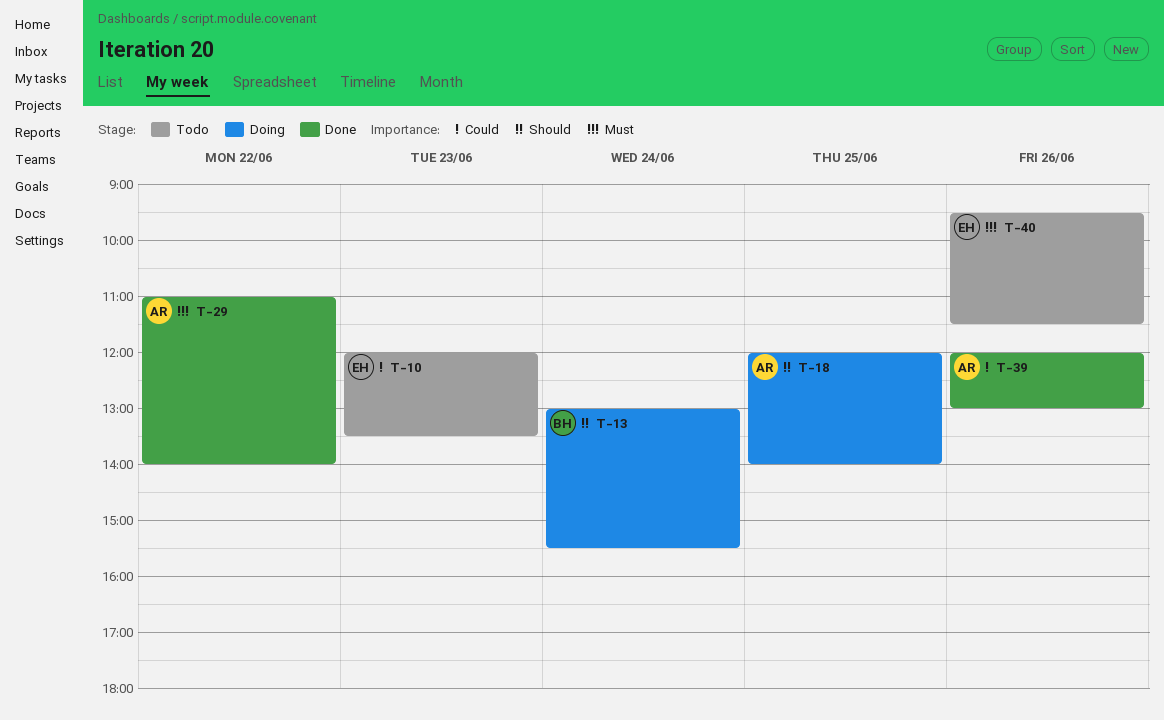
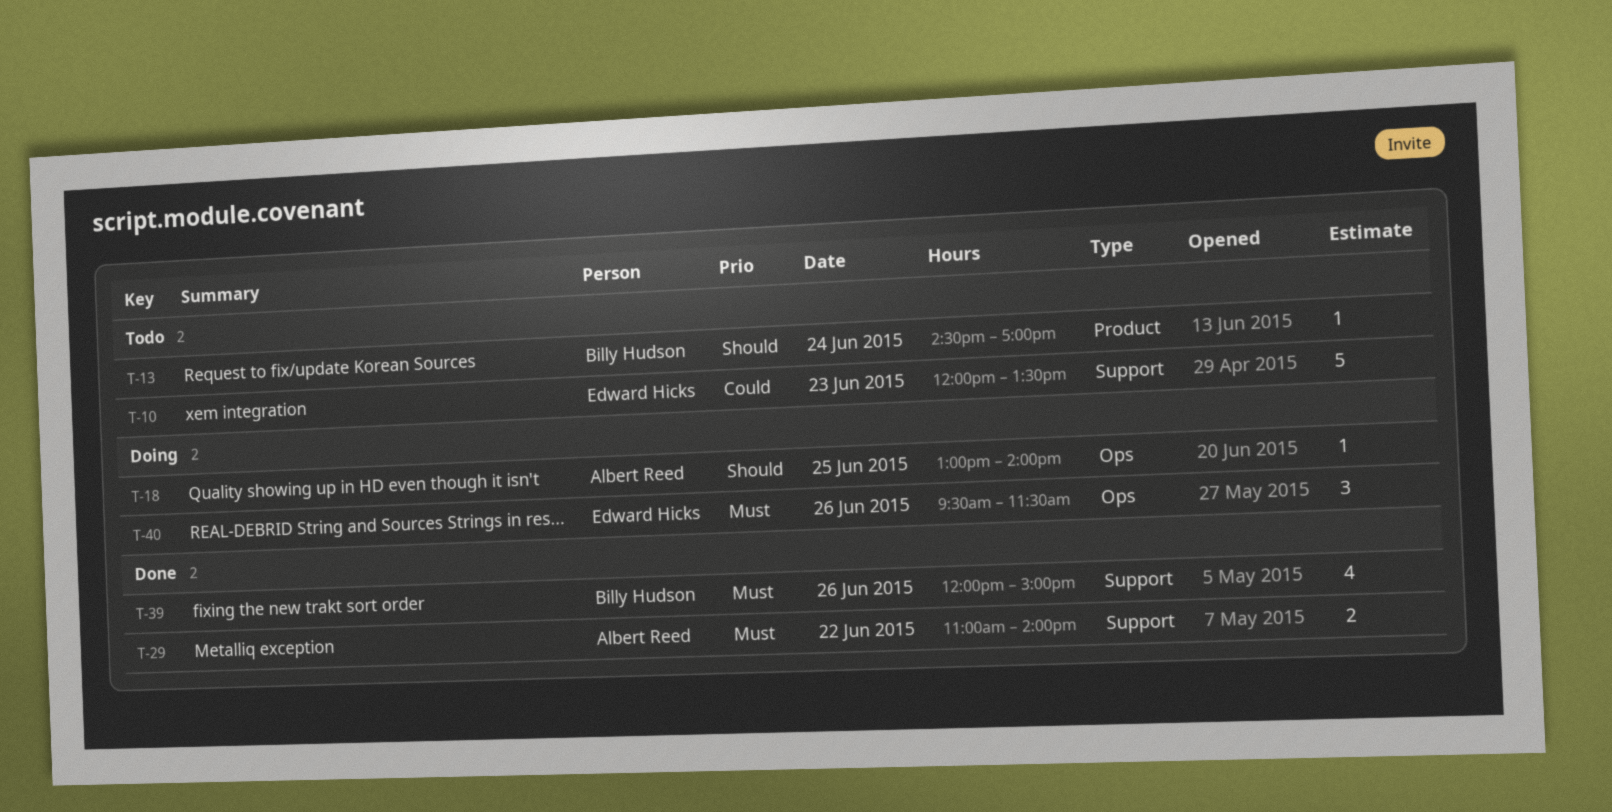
T-13, status: Doing -> Todo
T-13, begins: 13:00 -> 14:30
T-13, ends: 15:30 -> 17:00
T-18, begins: 12:00 -> 13:00
T-39, owner: Albert Reed -> Billy Hudson
T-39, priority: Could -> Must
T-39, ends: 13:00 -> 15:00
T-40, status: Todo -> Doing

